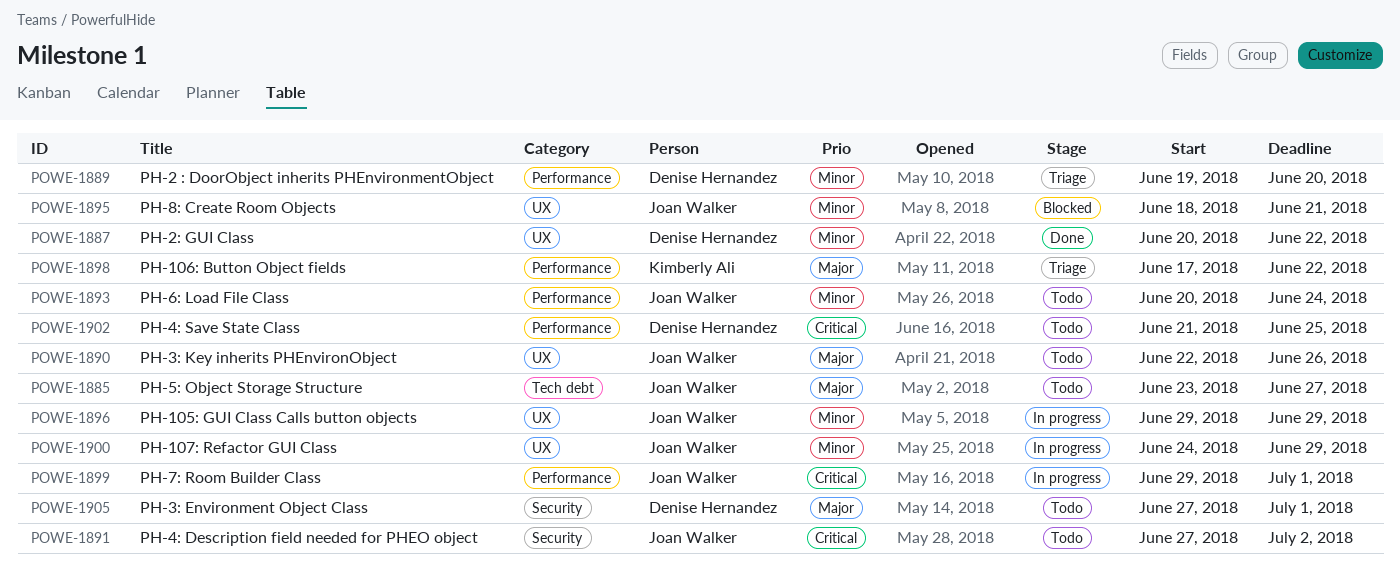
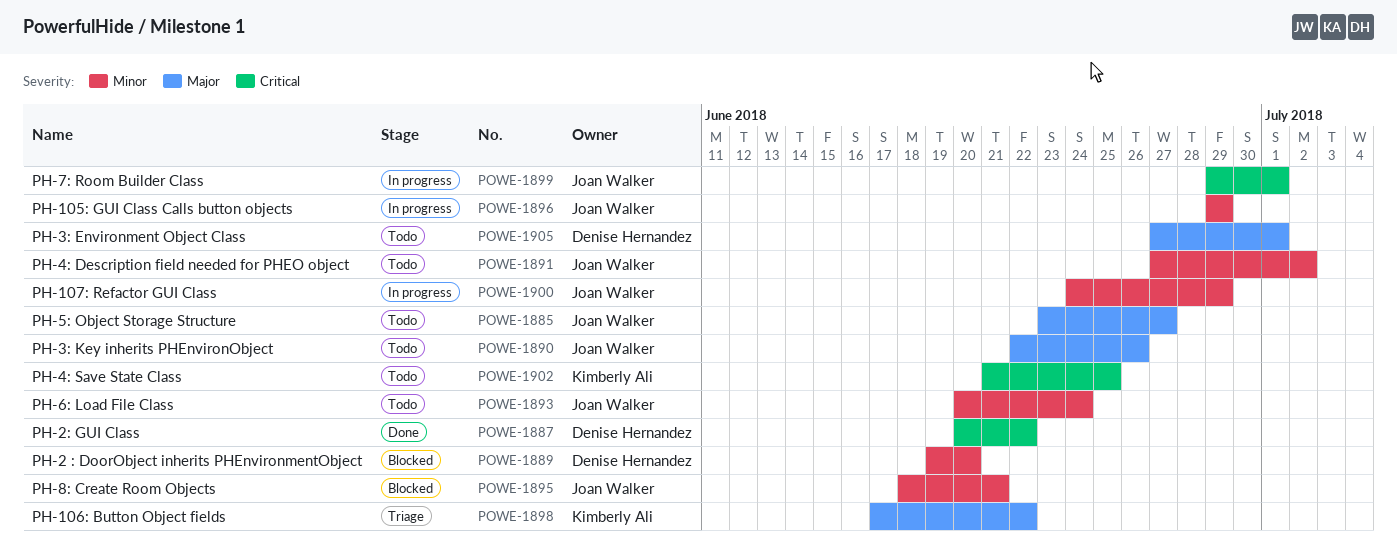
POWE-1887, priority: Minor -> Critical
POWE-1889, status: Triage -> Blocked
POWE-1891, priority: Critical -> Minor
POWE-1902, owner: Denise Hernandez -> Kimberly Ali

